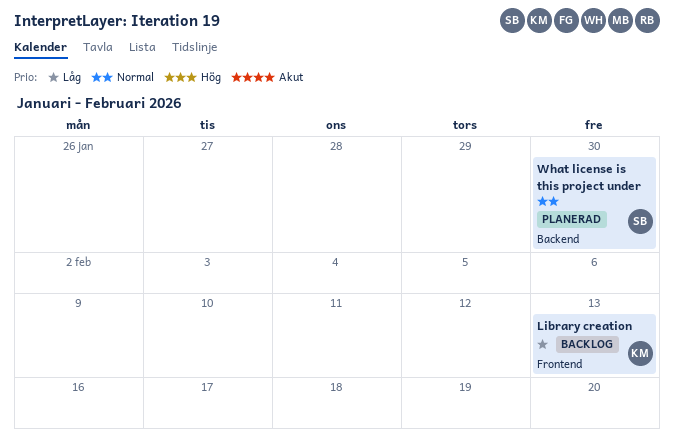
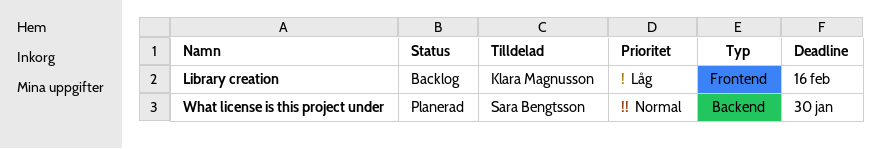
Library creation, due: Feb 13 -> Feb 16

